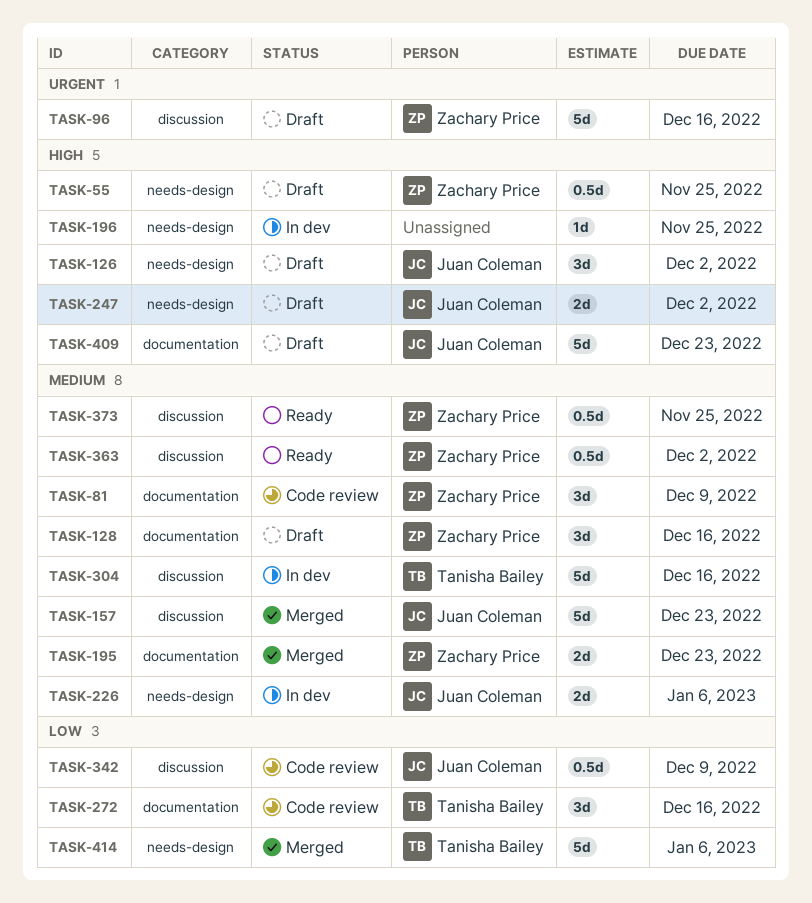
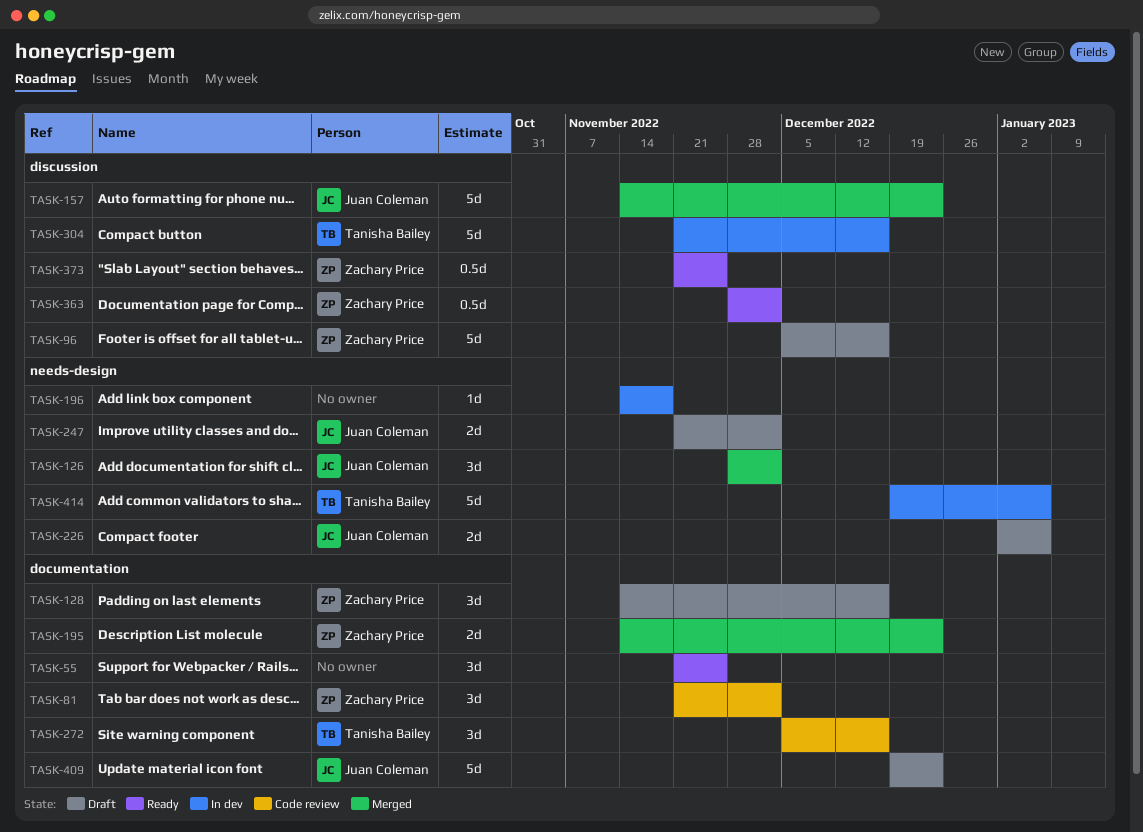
TASK-55, status: Draft -> Ready
TASK-55, owner: Zachary Price -> none
TASK-55, label: needs-design -> documentation
TASK-55, estimate: 0.5d -> 3d
TASK-81, due: Dec 9 -> Dec 2
TASK-126, status: Draft -> Merged
TASK-196, due: Nov 25 -> Nov 18
TASK-226, status: In dev -> Draft
TASK-342: present -> none
TASK-414, status: Merged -> In dev

